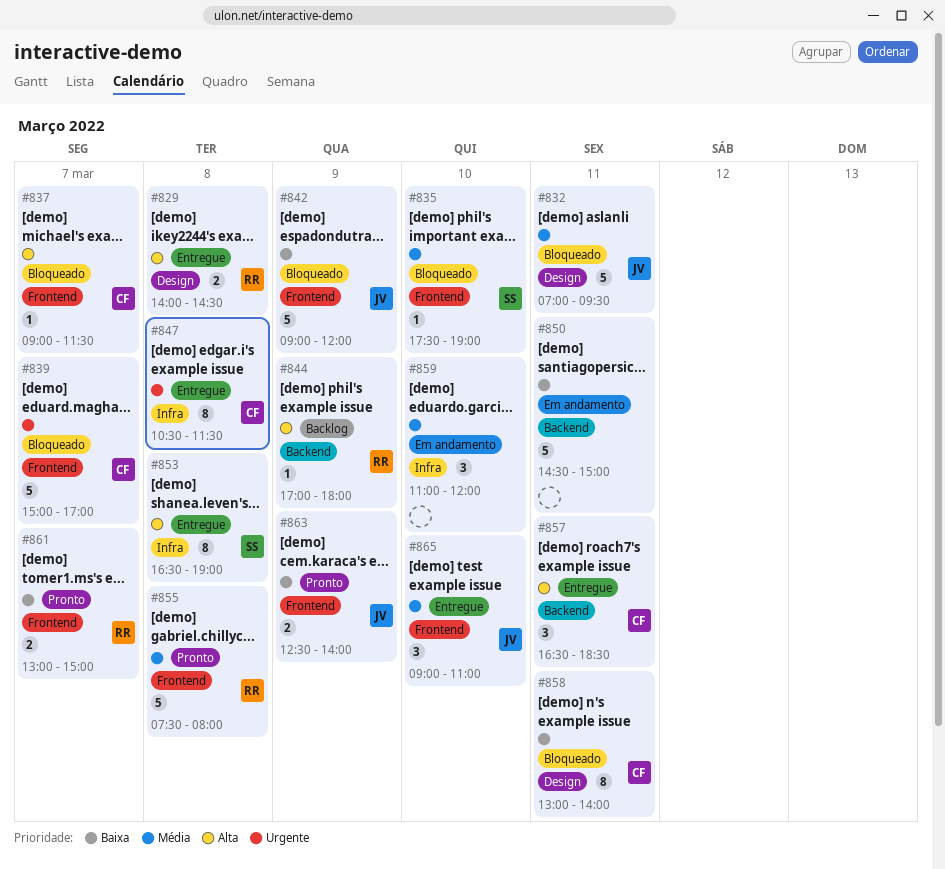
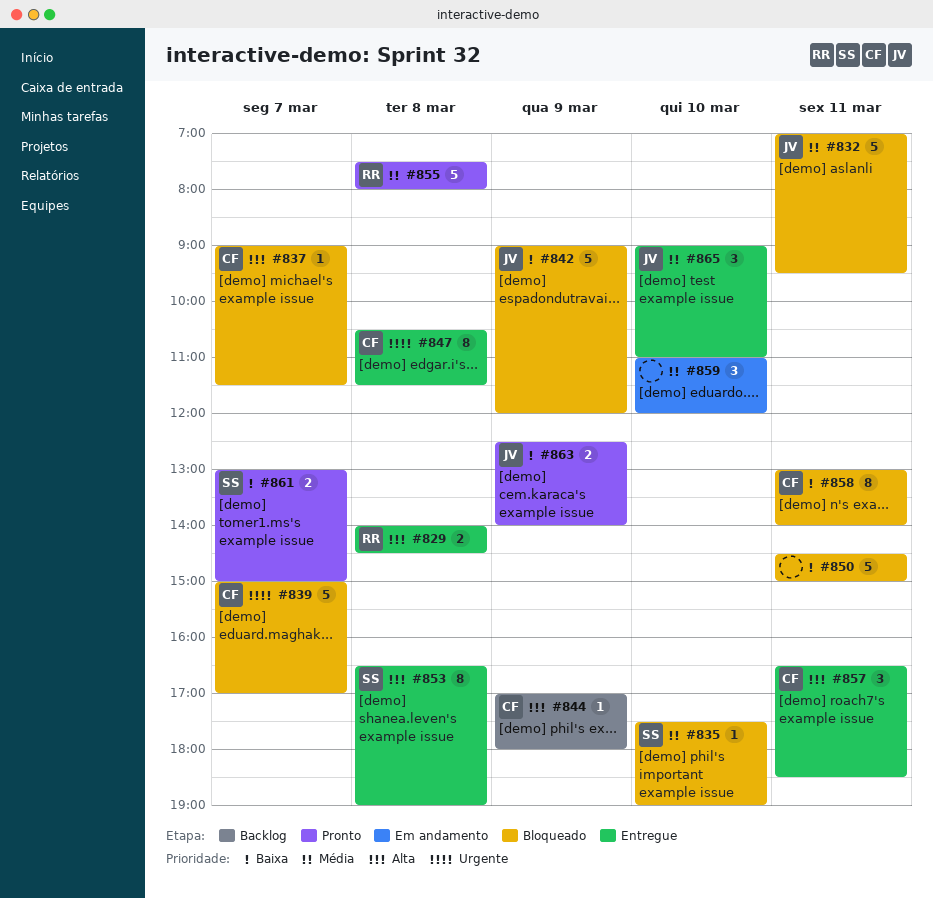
#844, owner: RR -> CF
#850, status: Em andamento -> Bloqueado
#861, owner: RR -> SS

